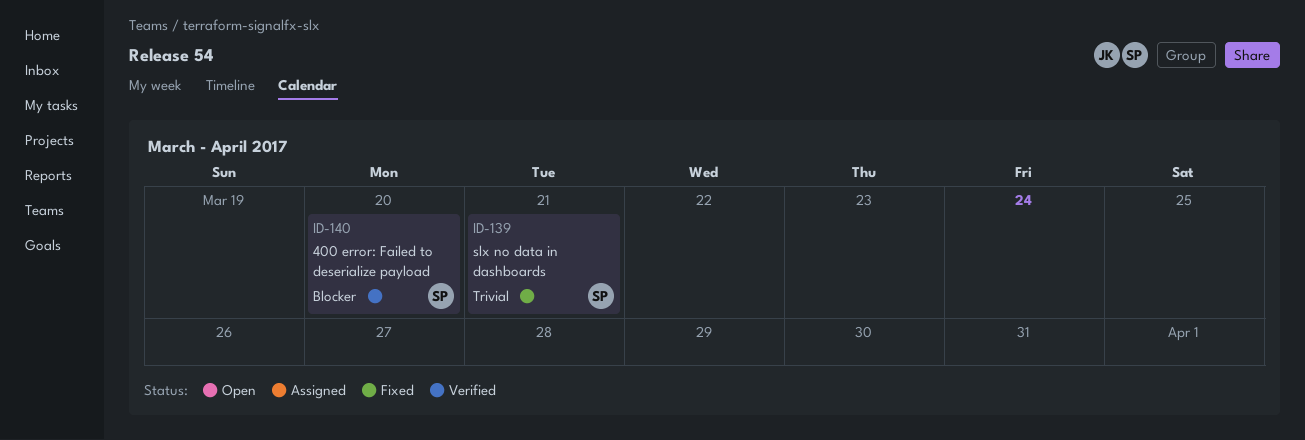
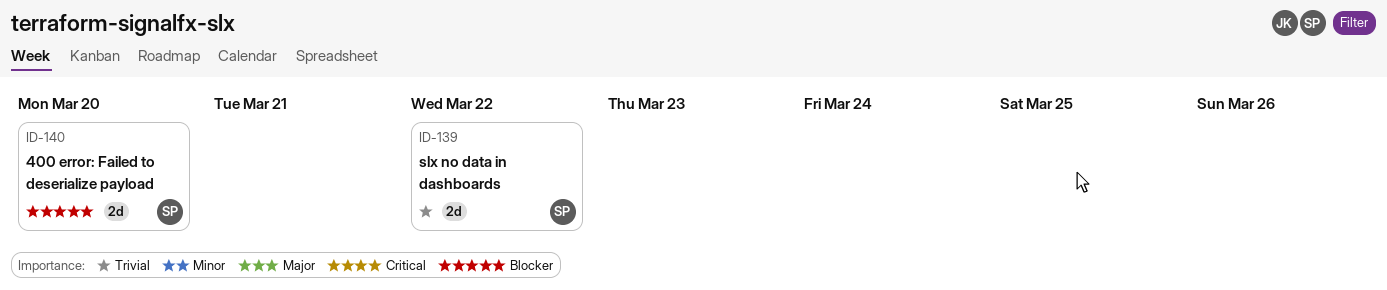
ID-139, due: Mar 21 -> Mar 22

